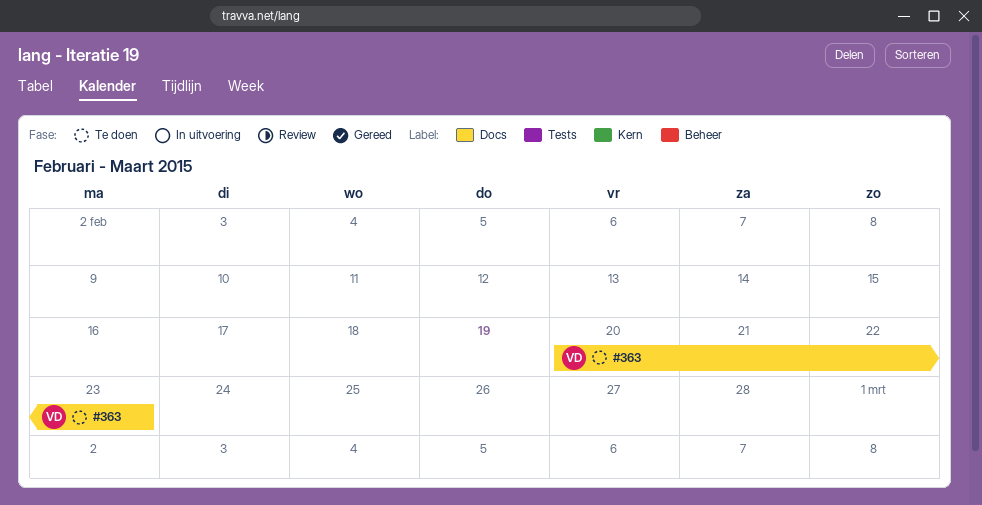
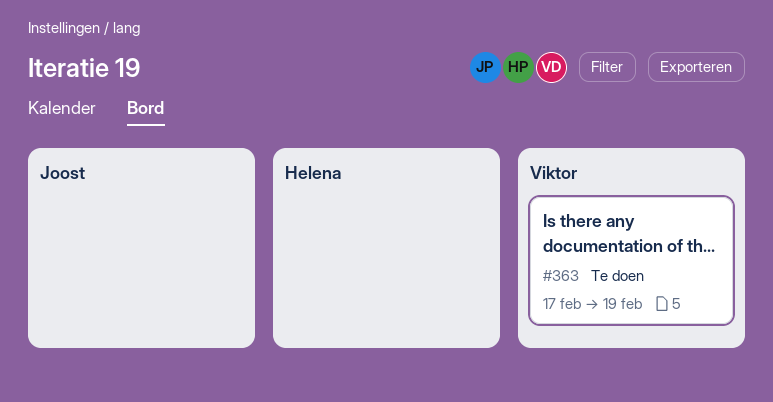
#363, start: Feb 20 -> Feb 17
#363, due: Feb 23 -> Feb 19

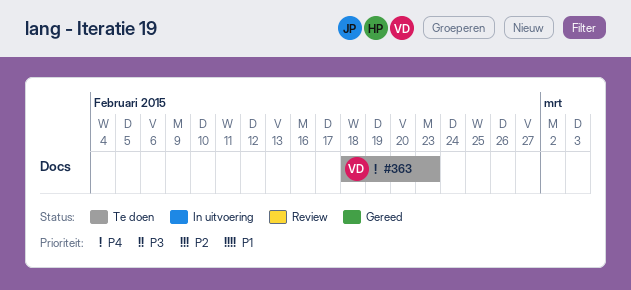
#363, start: Feb 17 -> Feb 18
#363, due: Feb 19 -> Feb 23

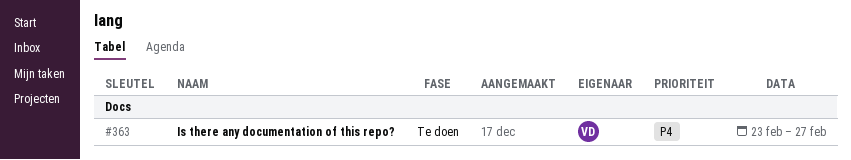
#363, start: Feb 18 -> Feb 23
#363, due: Feb 23 -> Feb 27

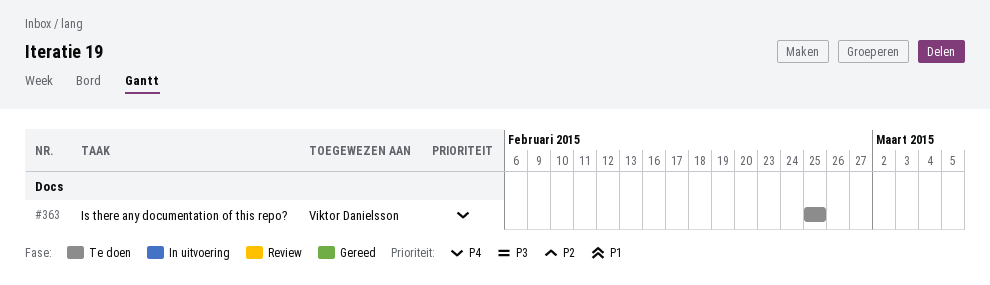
#363, start: Feb 23 -> Feb 25
#363, due: Feb 27 -> Feb 25

